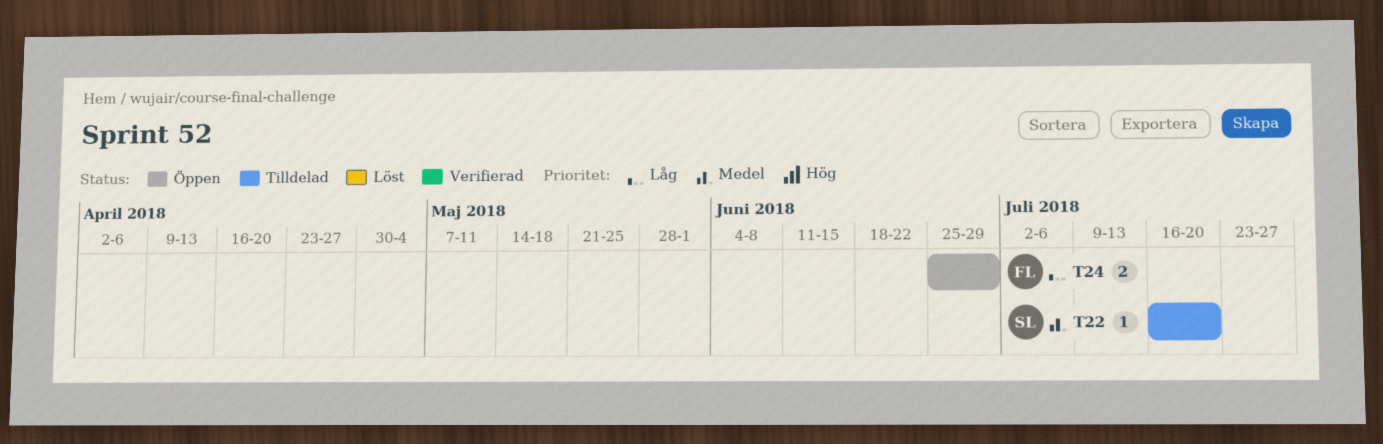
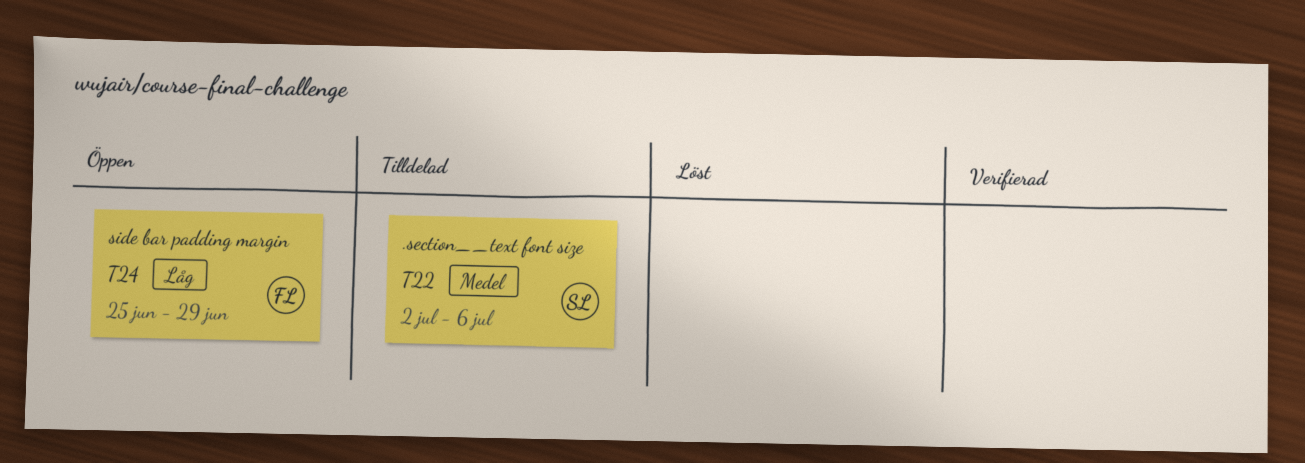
T22, start: Jul 16 -> Jul 2
T22, due: Jul 20 -> Jul 6

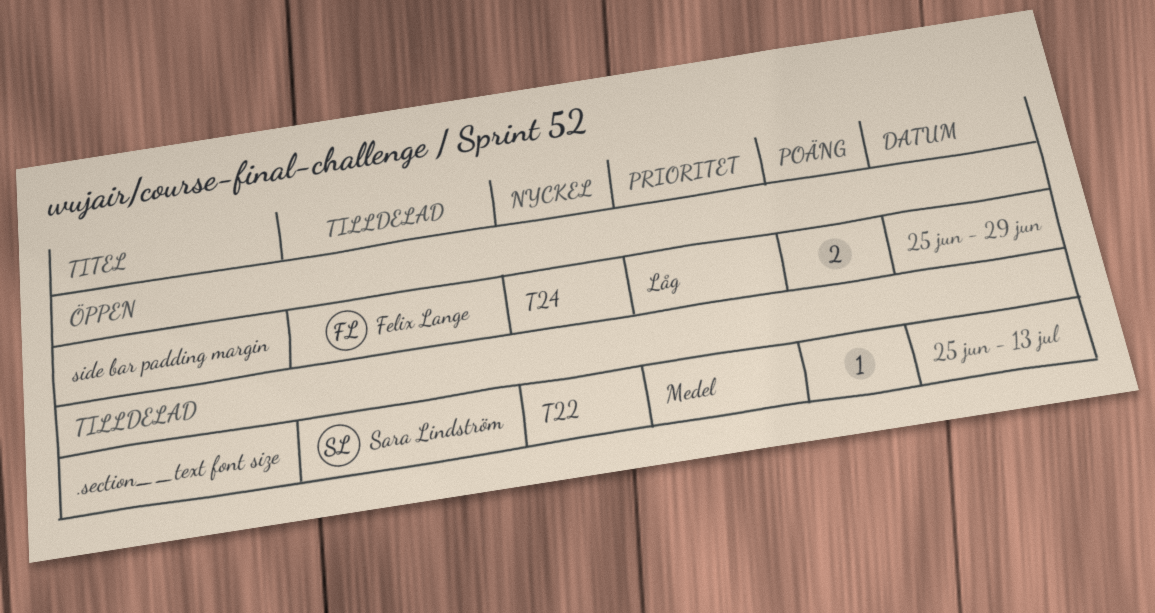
T22, start: Jul 2 -> Jun 25
T22, due: Jul 6 -> Jul 13

